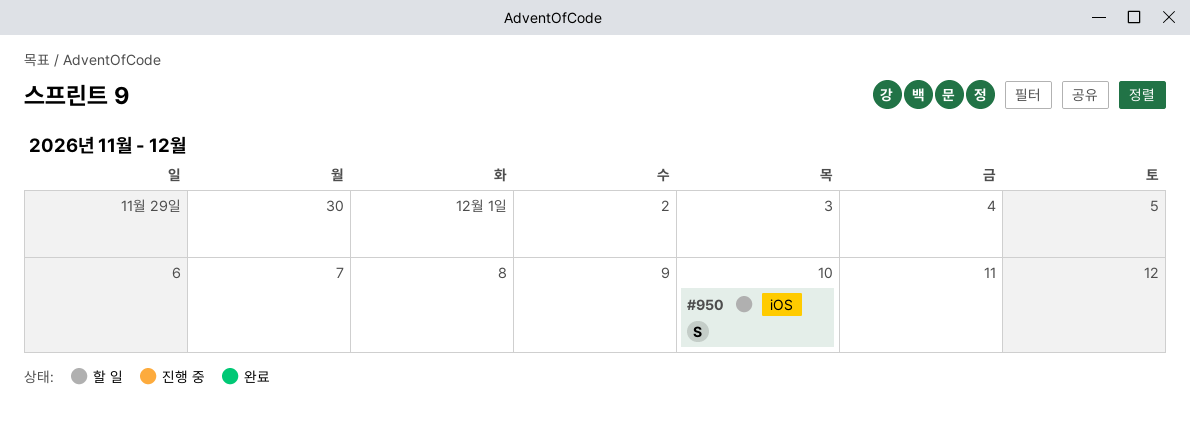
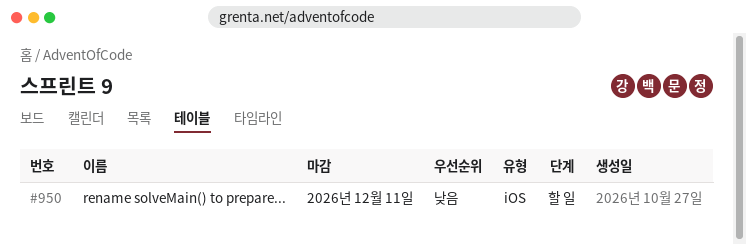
#950, due: Dec 10 -> Dec 11

